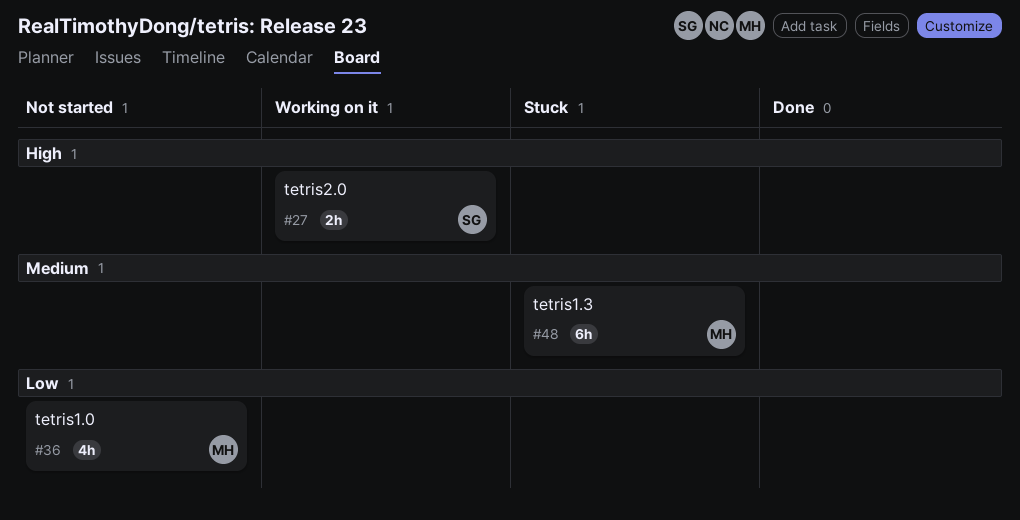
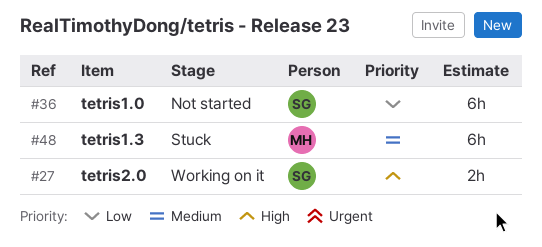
#36, owner: MH -> SG
#36, estimate: 4h -> 6h

